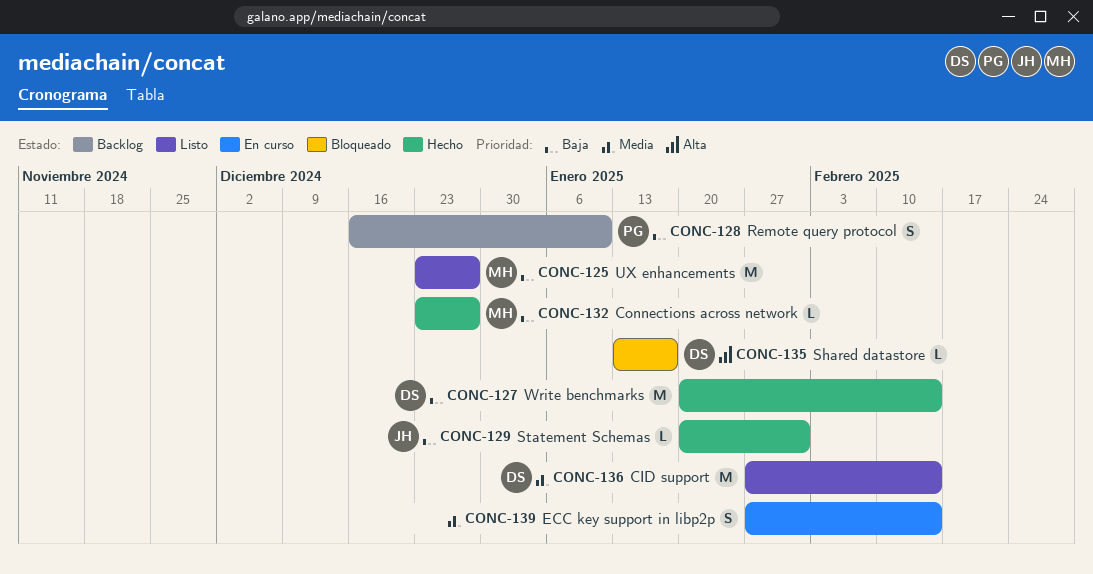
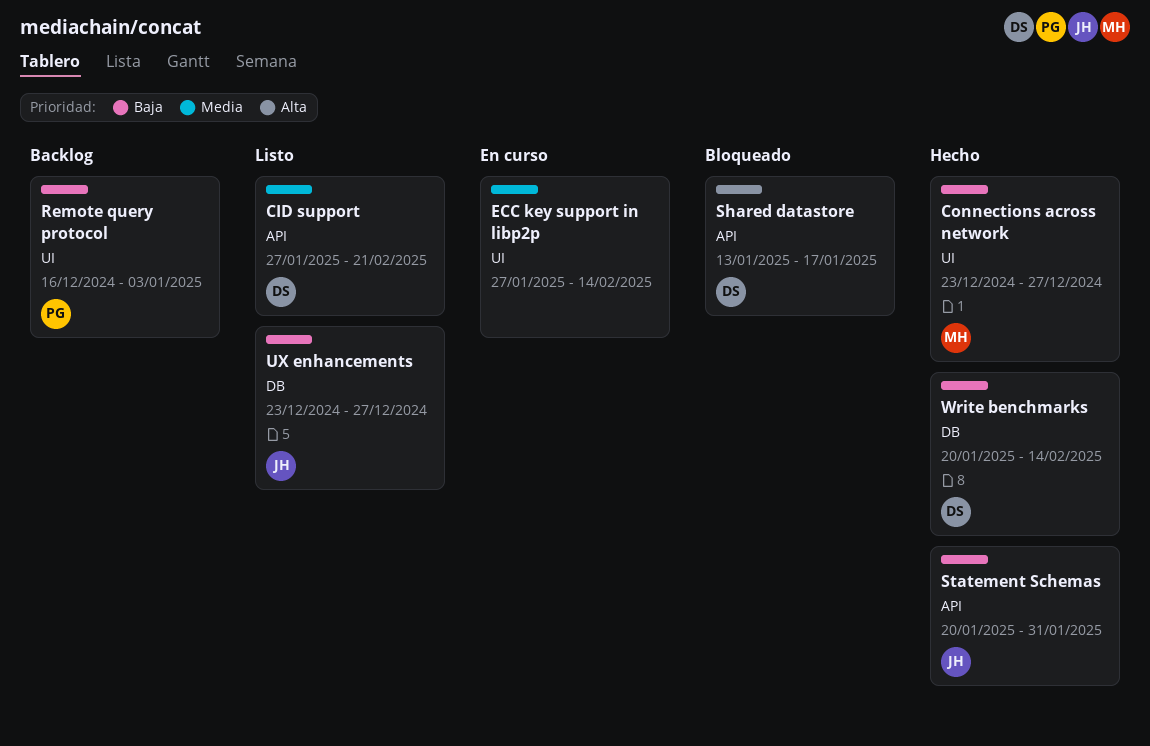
CID support, due: Feb 14 -> Feb 21
Remote query protocol, due: Jan 10 -> Jan 3
UX enhancements, owner: MH -> JH

